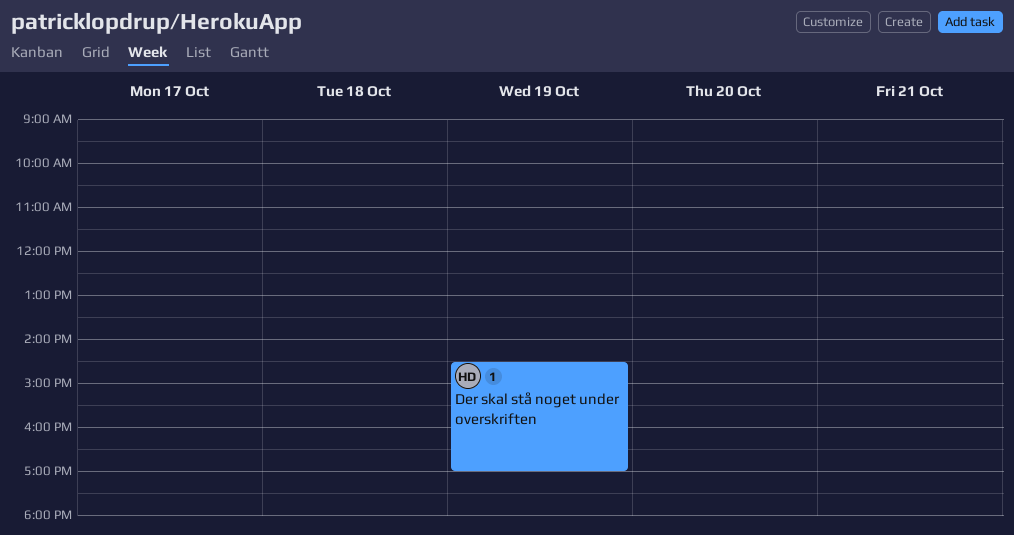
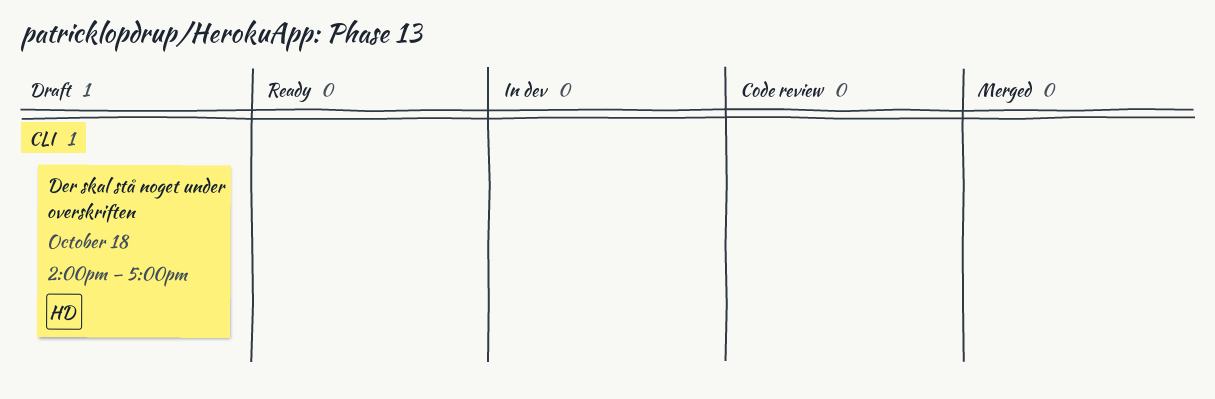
Der skal stå noget under overskriften, day: Oct 19 -> Oct 18
Der skal stå noget under overskriften, begins: 14:30 -> 14:00

